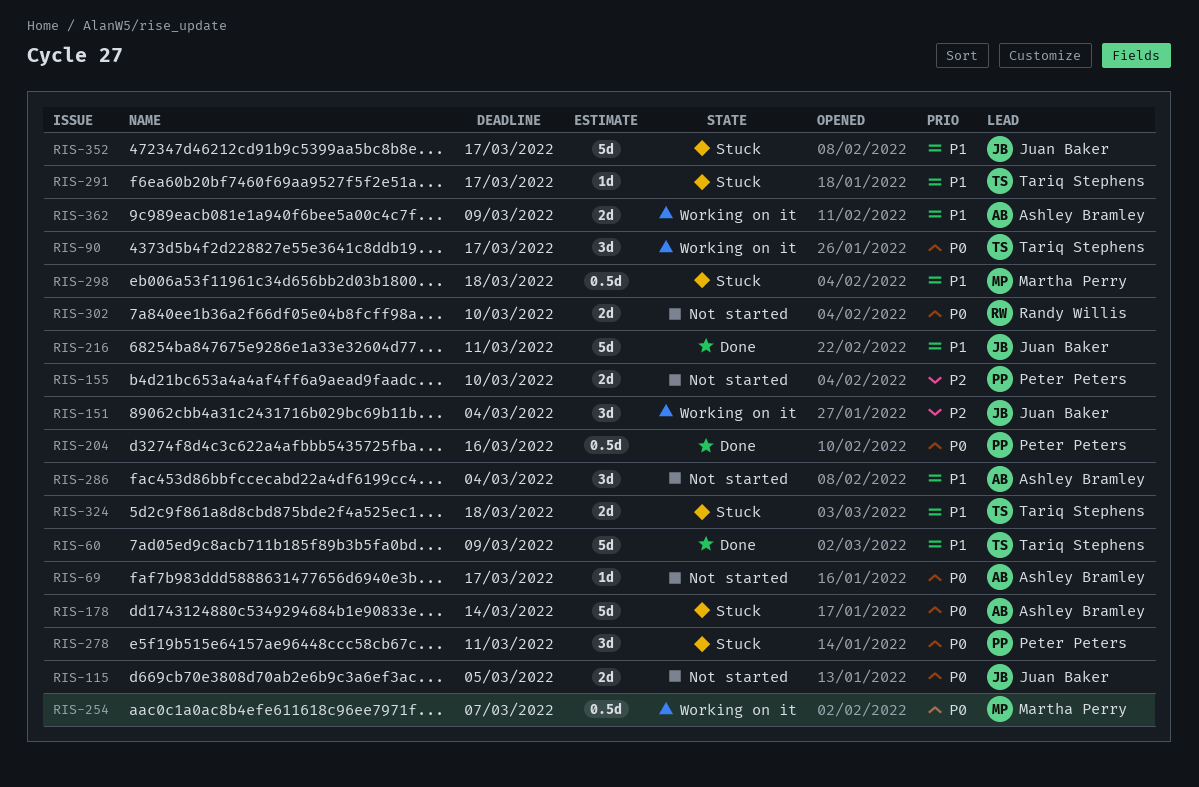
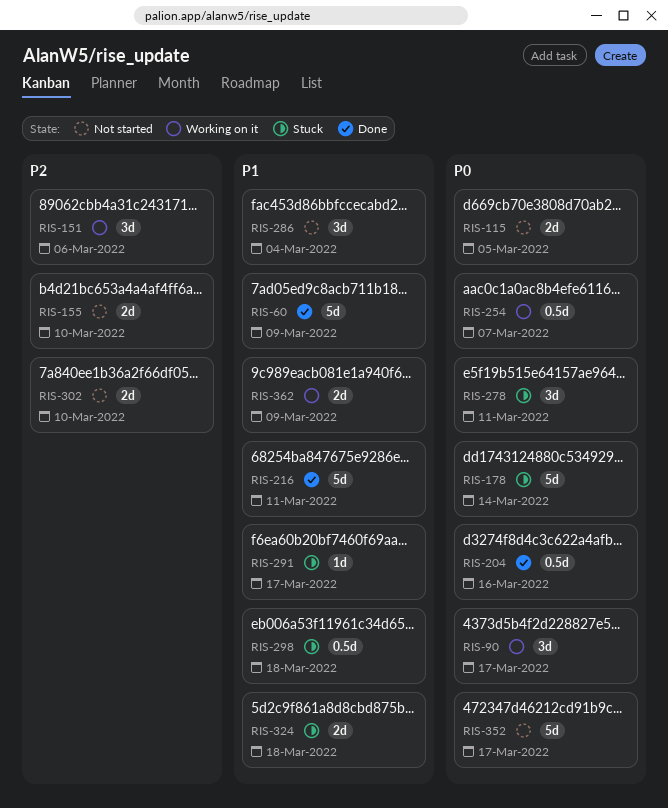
RIS-69: present -> none
RIS-151, due: Mar 4 -> Mar 6
RIS-302, priority: P0 -> P2
RIS-352, status: Stuck -> Not started
RIS-352, priority: P1 -> P0

